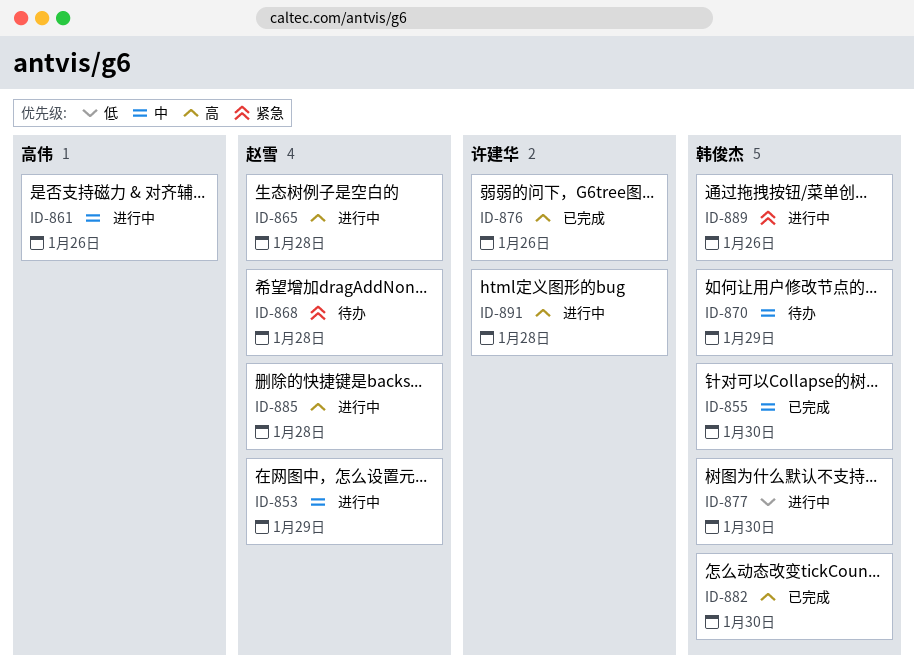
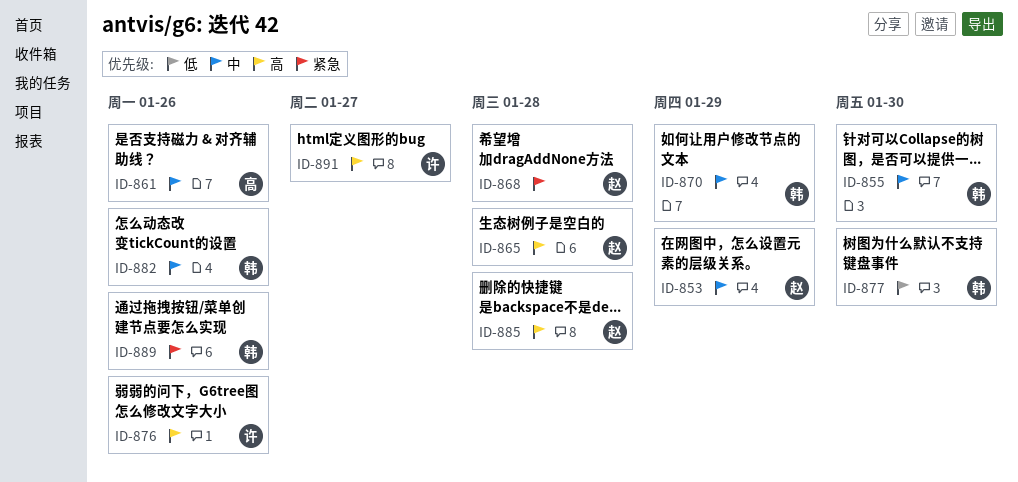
ID-882, priority: 高 -> 中
ID-882, due: Jan 30 -> Jan 26
ID-891, due: Jan 28 -> Jan 27

